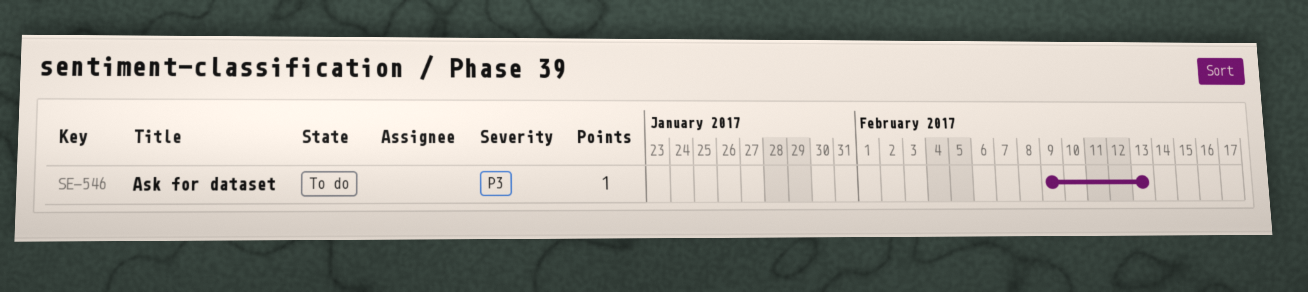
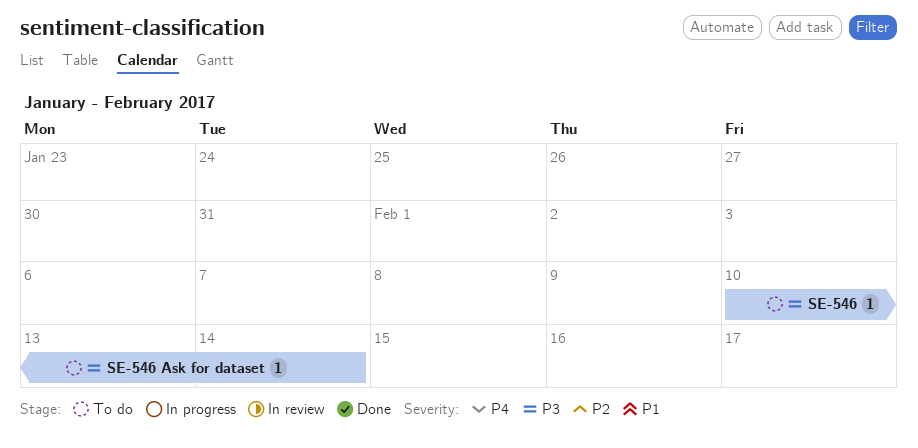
SE-546, start: Feb 9 -> Feb 10
SE-546, due: Feb 13 -> Feb 14

